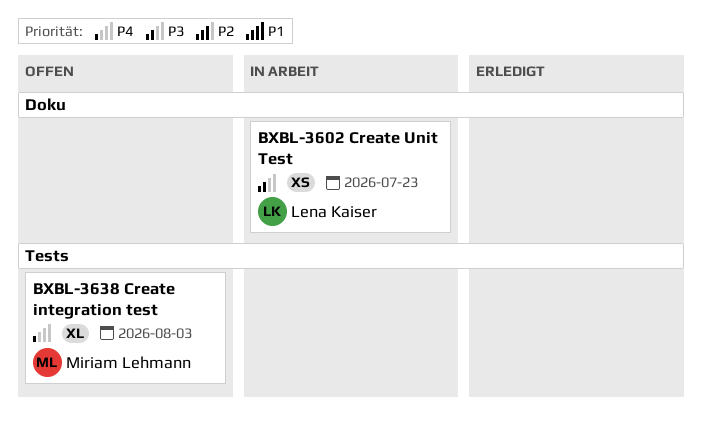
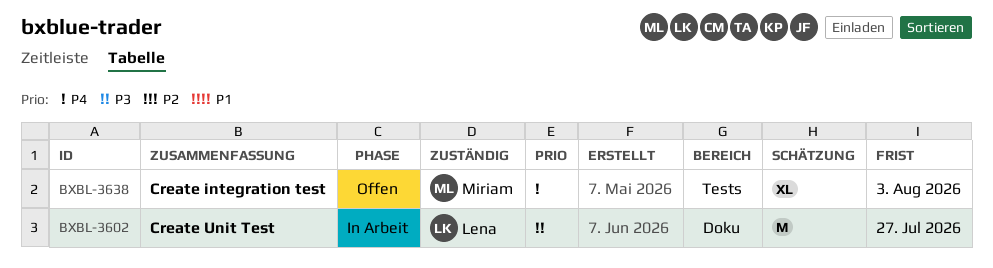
BXBL-3602, estimate: XS -> M
BXBL-3602, due: Jul 23 -> Jul 27

